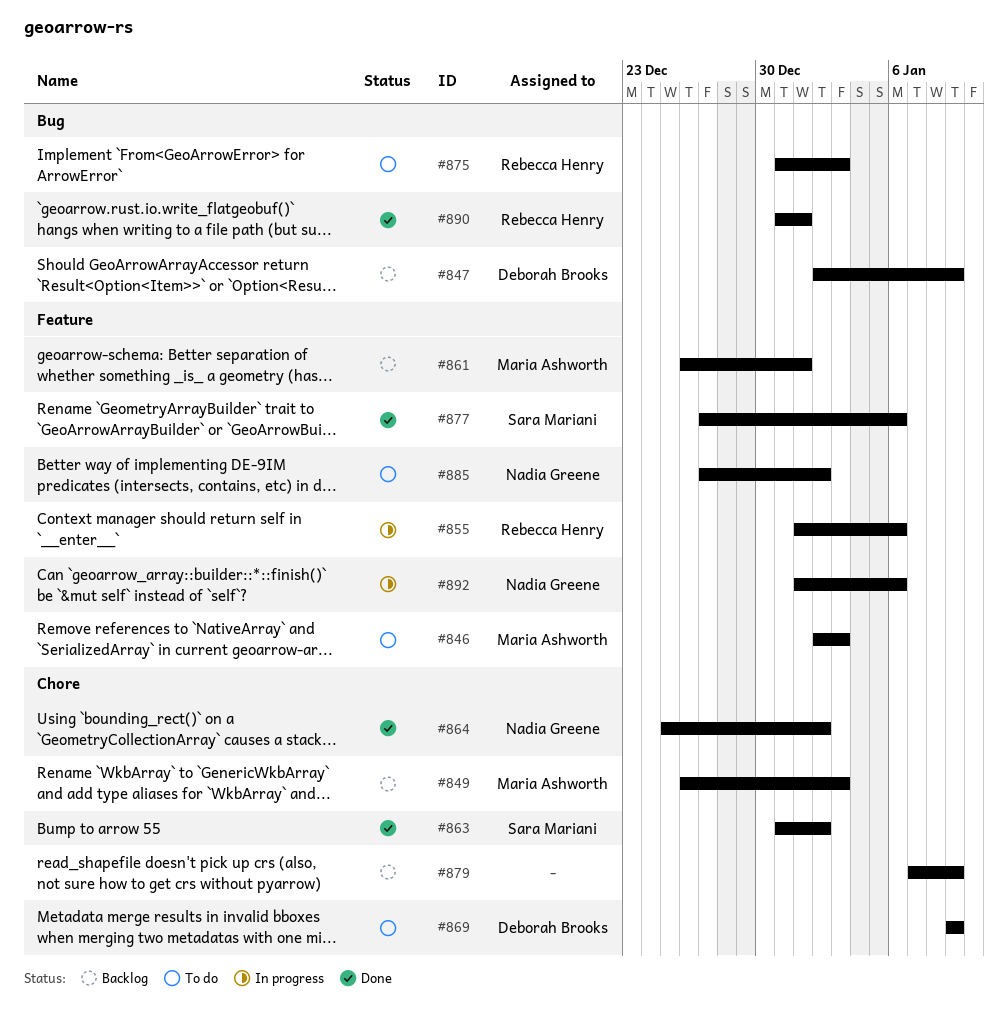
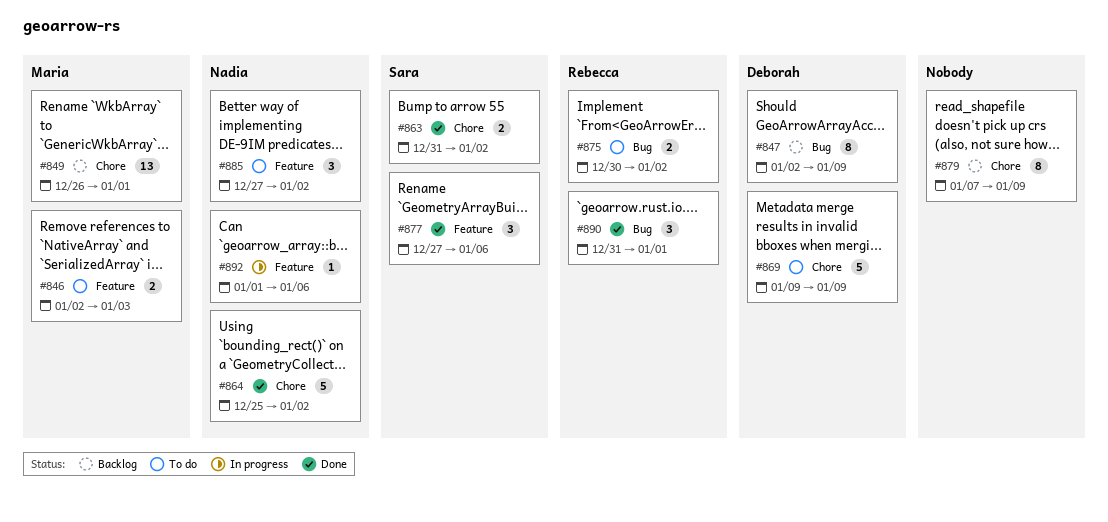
#849, due: Jan 3 -> Jan 1
#855: present -> none
#861: present -> none
#875, start: Dec 31 -> Dec 30
#875, due: Jan 3 -> Jan 2

